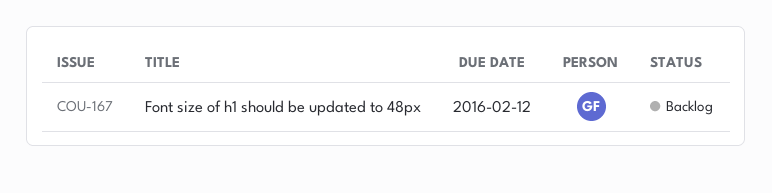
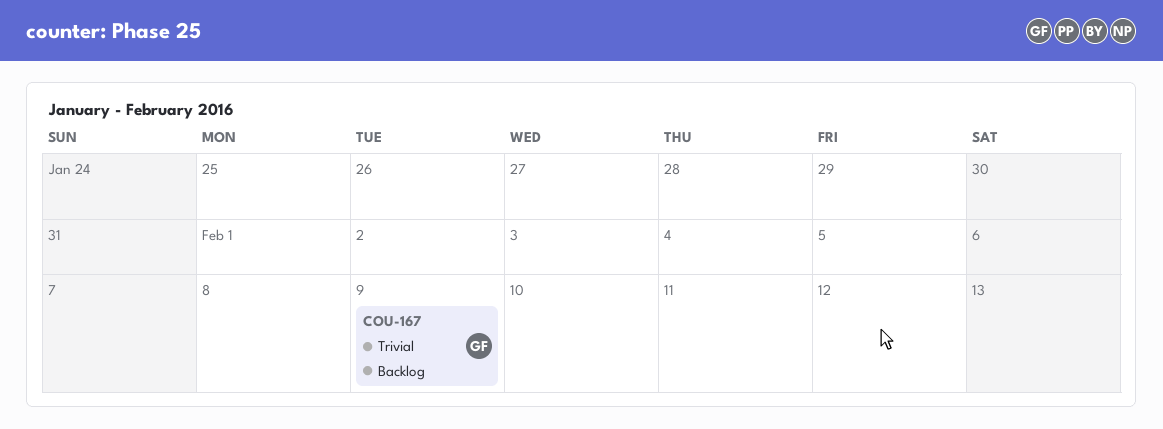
COU-167, due: Feb 12 -> Feb 9

